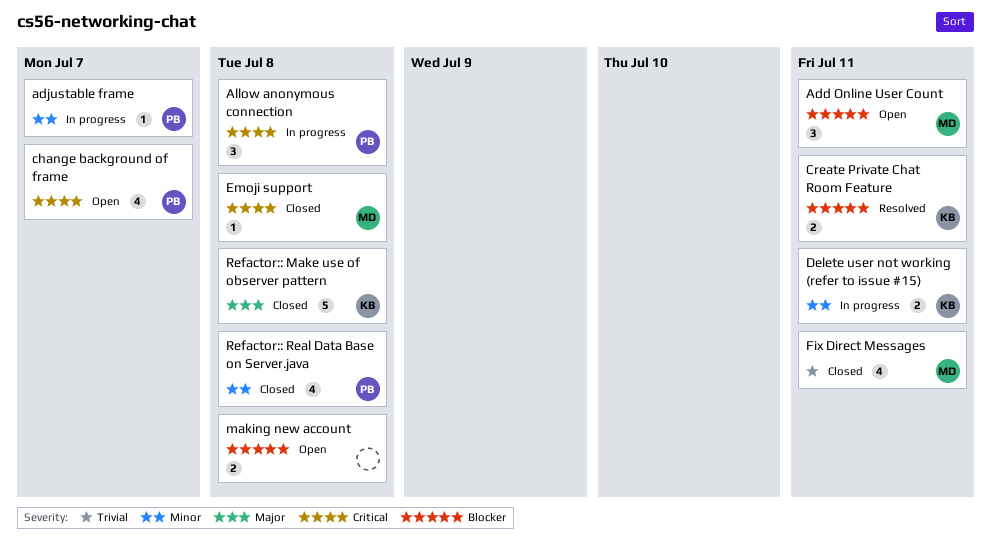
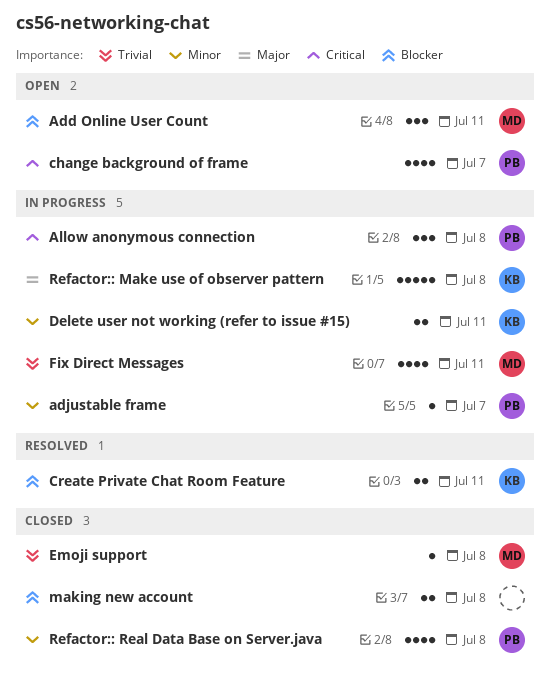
Emoji support, priority: Critical -> Trivial
Fix Direct Messages, status: Closed -> In progress
making new account, status: Open -> Closed
Refactor:: Make use of observer pattern, status: Closed -> In progress

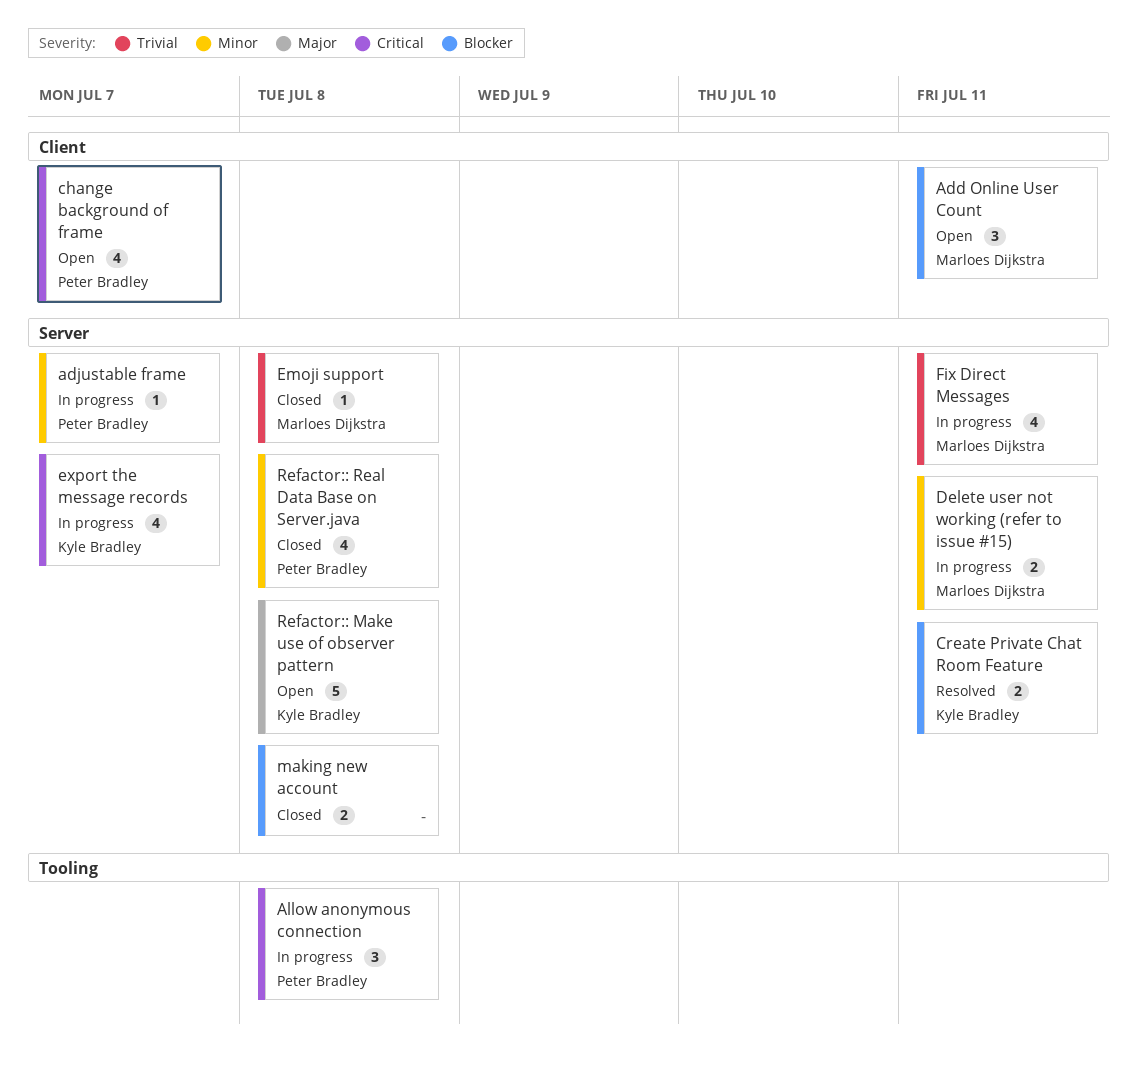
Delete user not working (refer to issue #15), owner: Kyle Bradley -> Marloes Dijkstra
export the message records: none -> present
Refactor:: Make use of observer pattern, status: In progress -> Open

